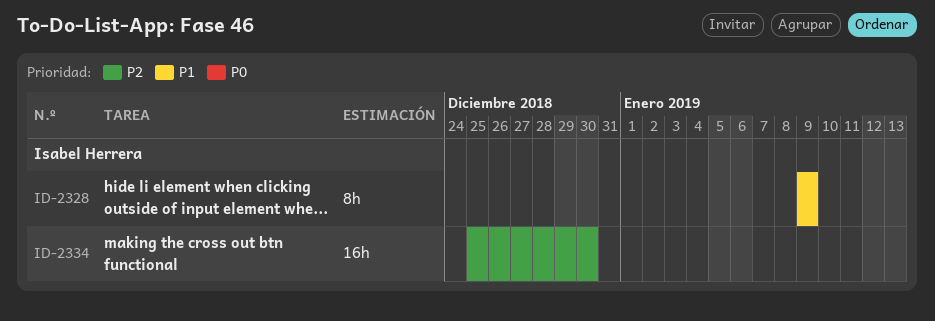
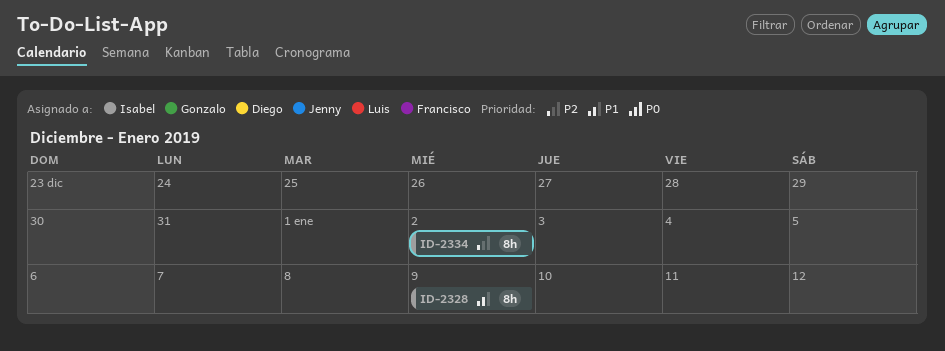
ID-2334, estimate: 16h -> 8h
ID-2334, due: Dec 30 -> Jan 2

